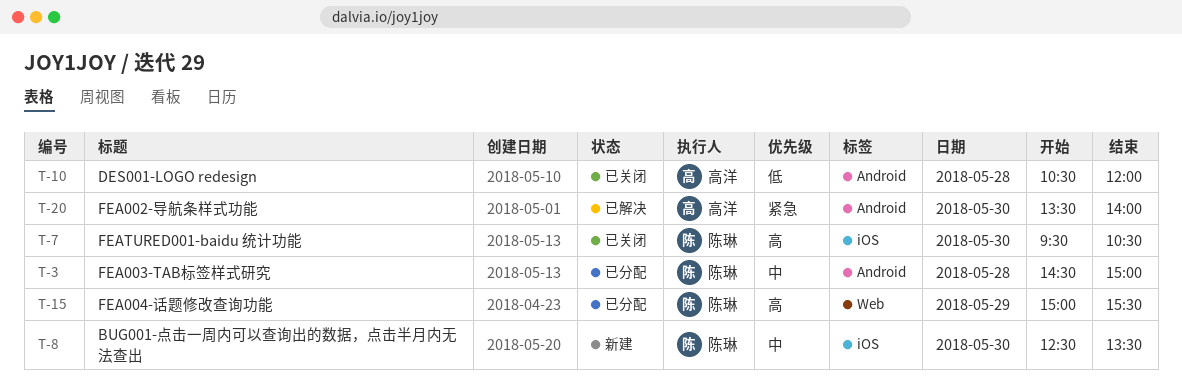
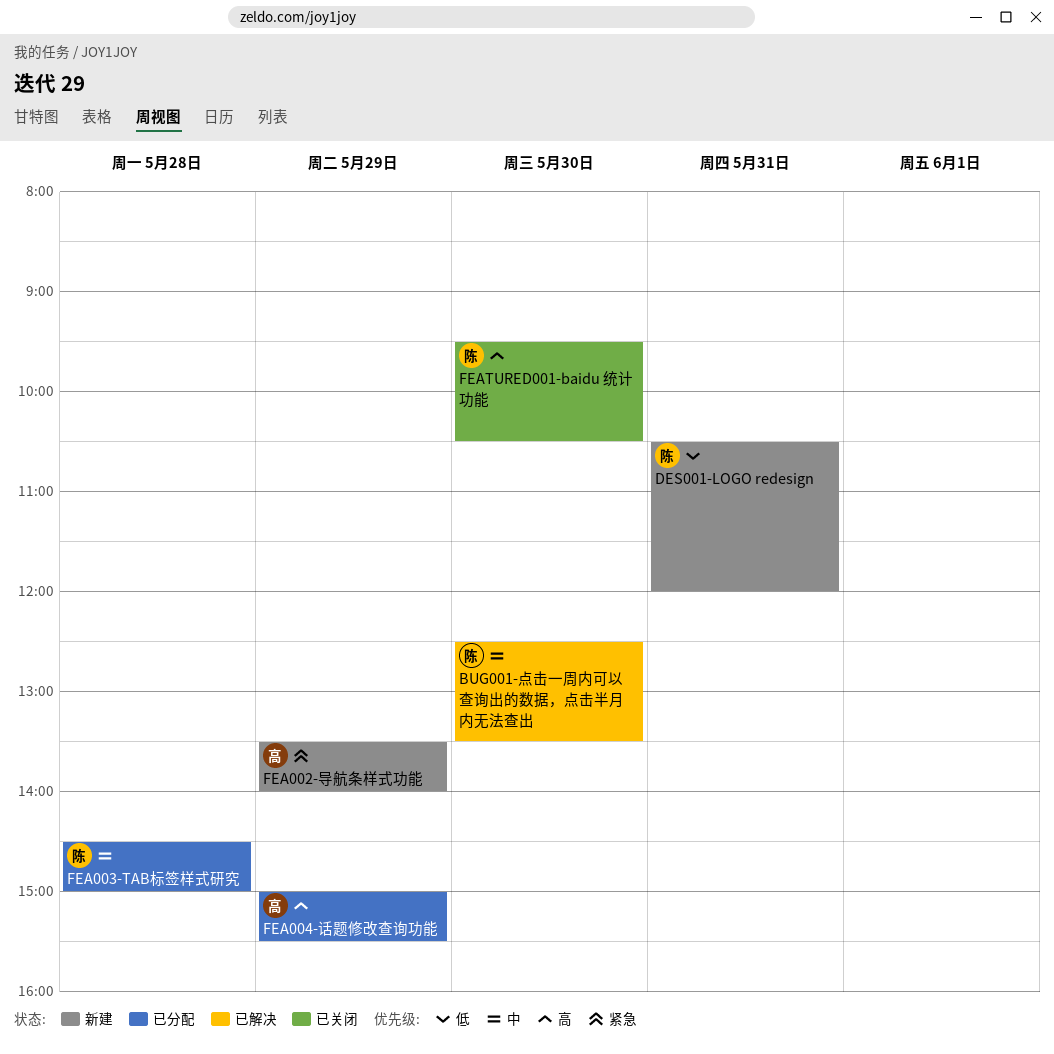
BUG001-点击一周内可以查询出的数据，点击半月内无法查出, status: 新建 -> 已解决
DES001-LOGO redesign, status: 已关闭 -> 新建
DES001-LOGO redesign, owner: 高洋 -> 陈琳
DES001-LOGO redesign, day: May 28 -> May 31
FEA002-导航条样式功能, status: 已解决 -> 新建
FEA002-导航条样式功能, day: May 30 -> May 29
FEA004-话题修改查询功能, owner: 陈琳 -> 高洋

